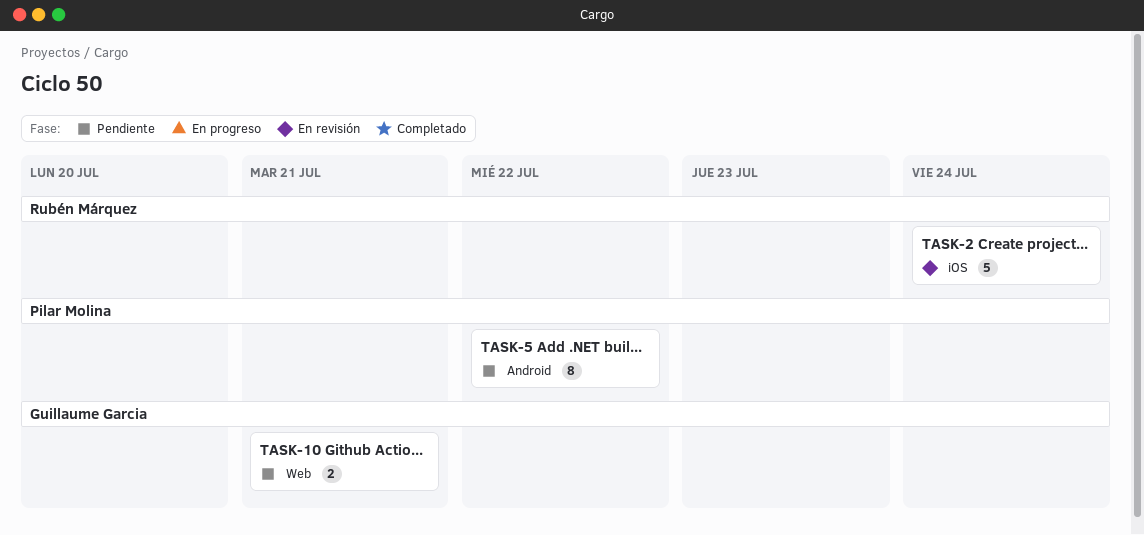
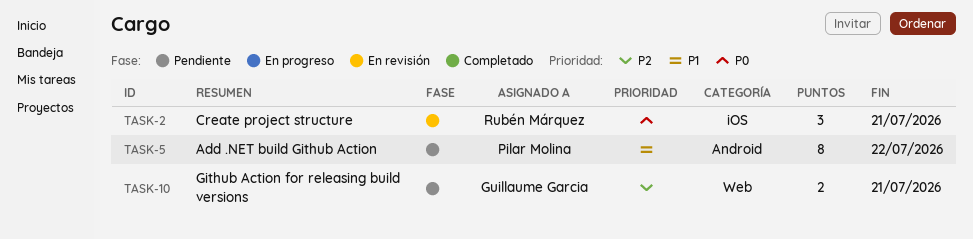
TASK-2, estimate: 5 -> 3
TASK-2, due: Jul 24 -> Jul 21

